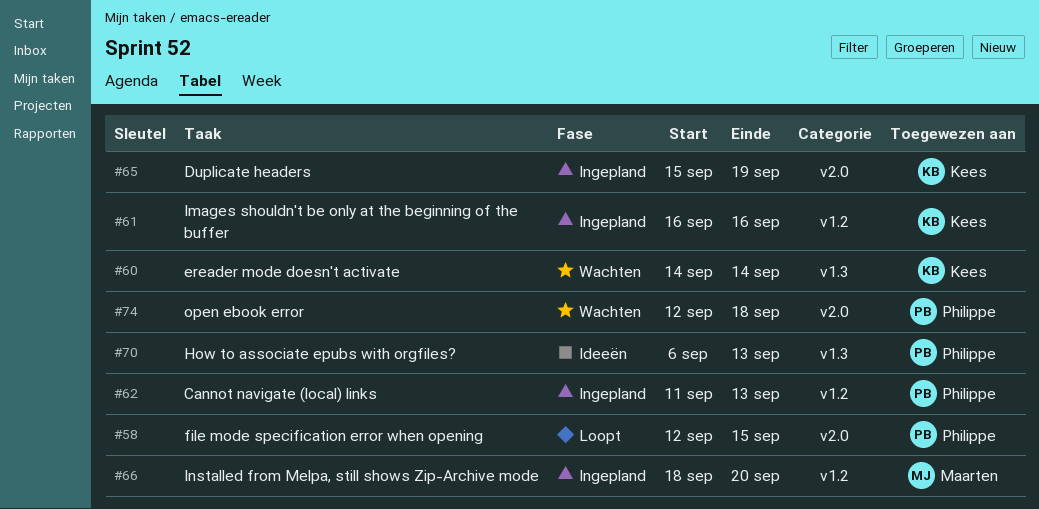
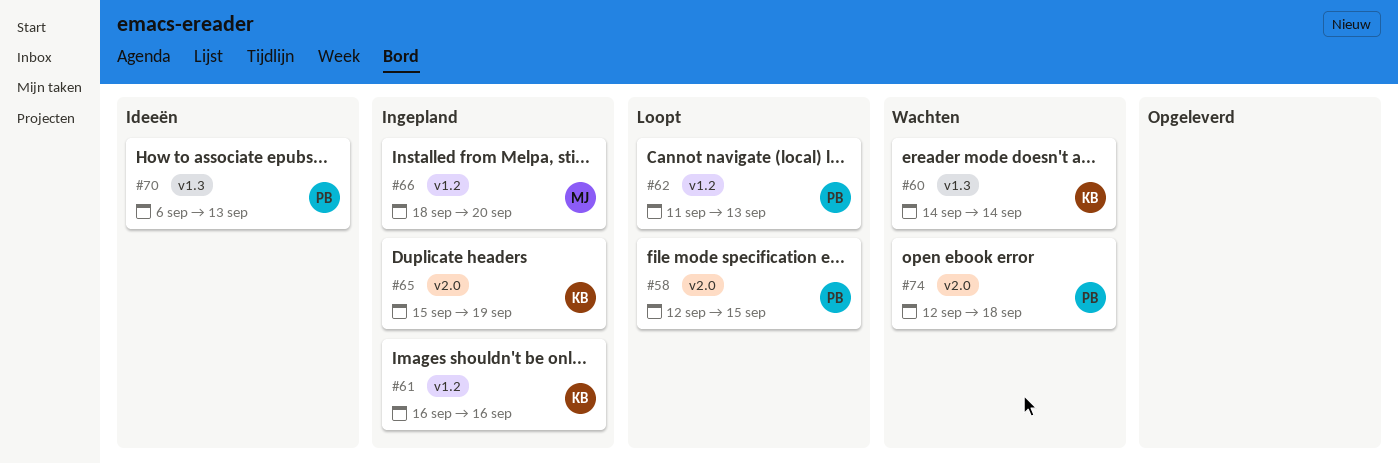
#62, status: Ingepland -> Loopt

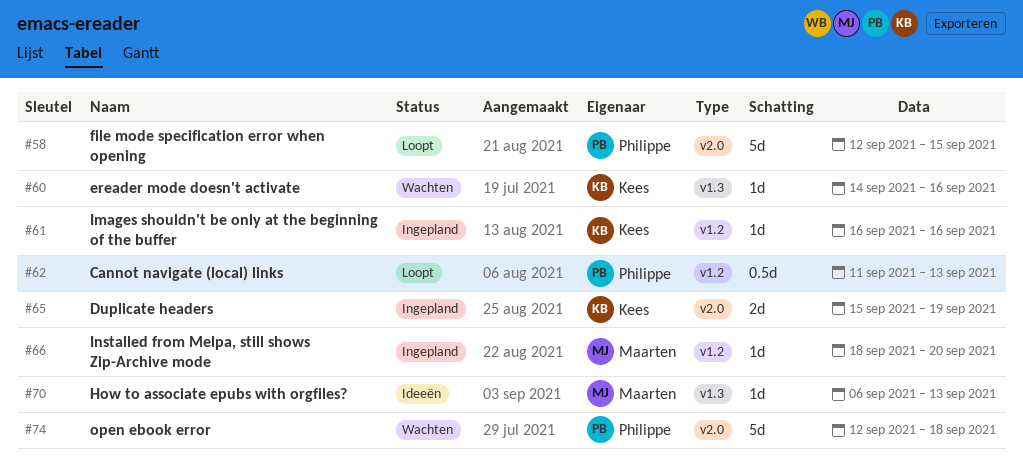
#60, due: Sep 14 -> Sep 16
#70, owner: Philippe -> Maarten

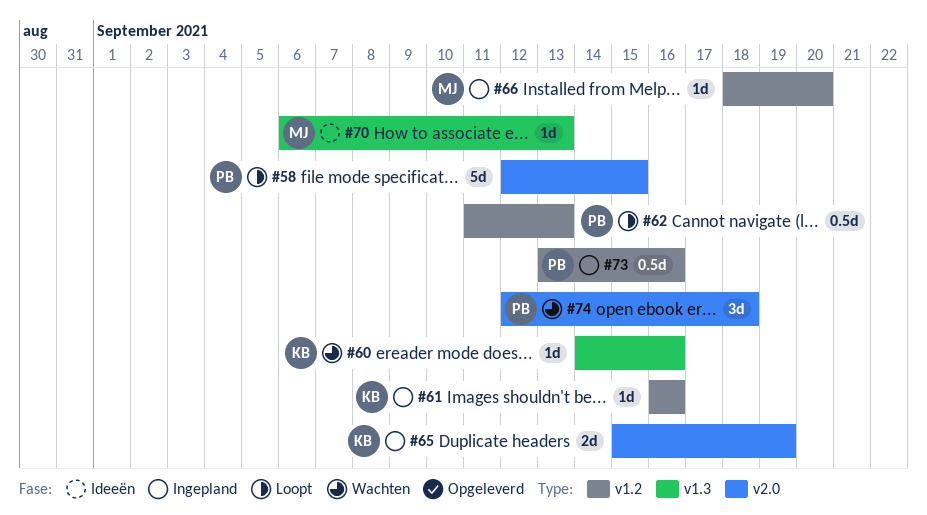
#73: none -> present
#74, estimate: 5d -> 3d

